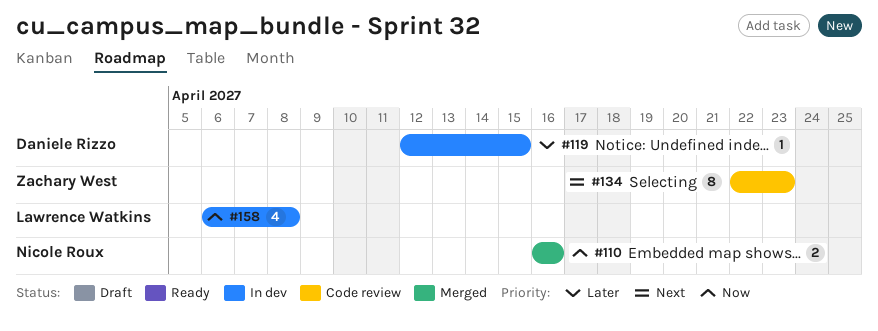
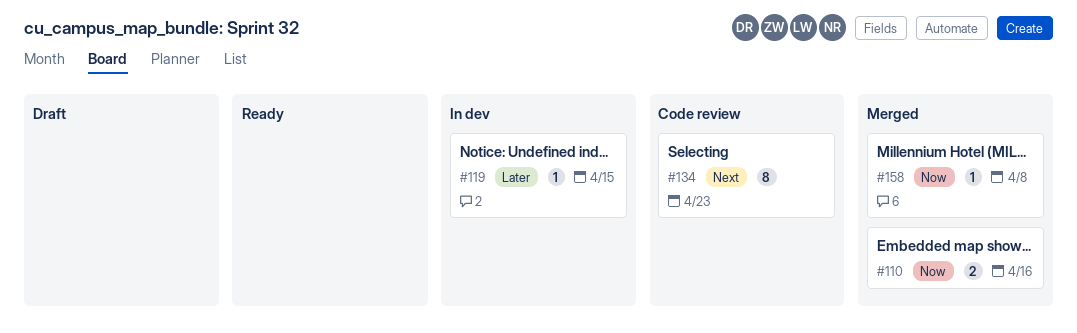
#158, status: In dev -> Merged
#158, estimate: 4 -> 1

